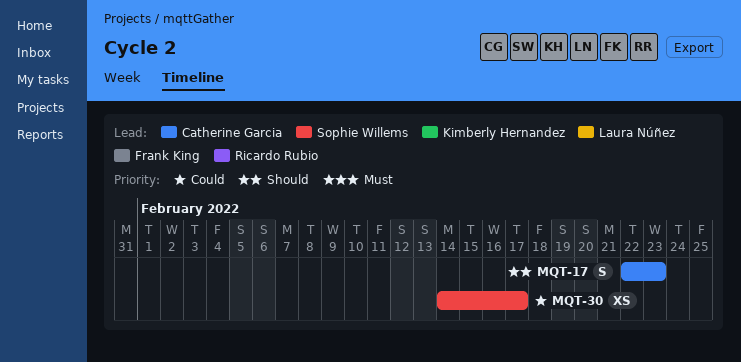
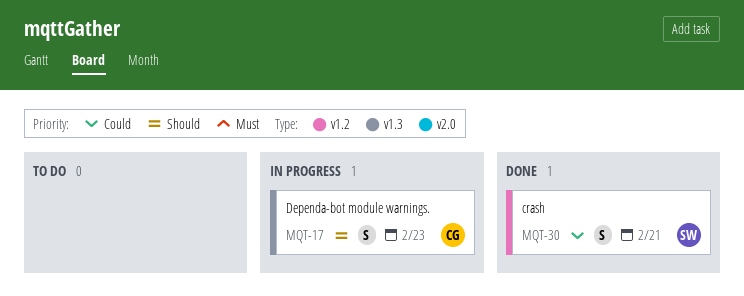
MQT-30, estimate: XS -> S
MQT-30, due: Feb 17 -> Feb 21

